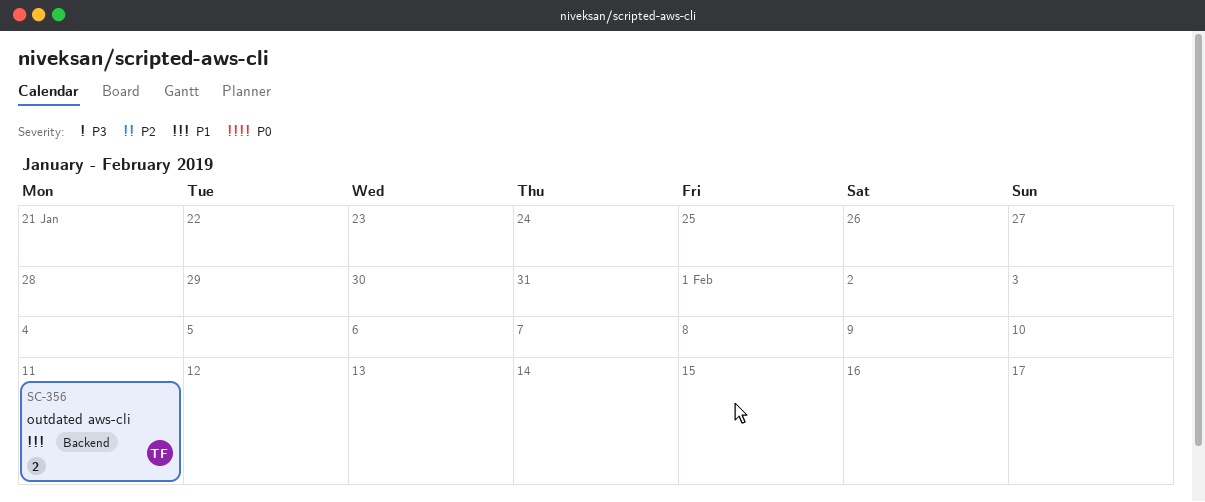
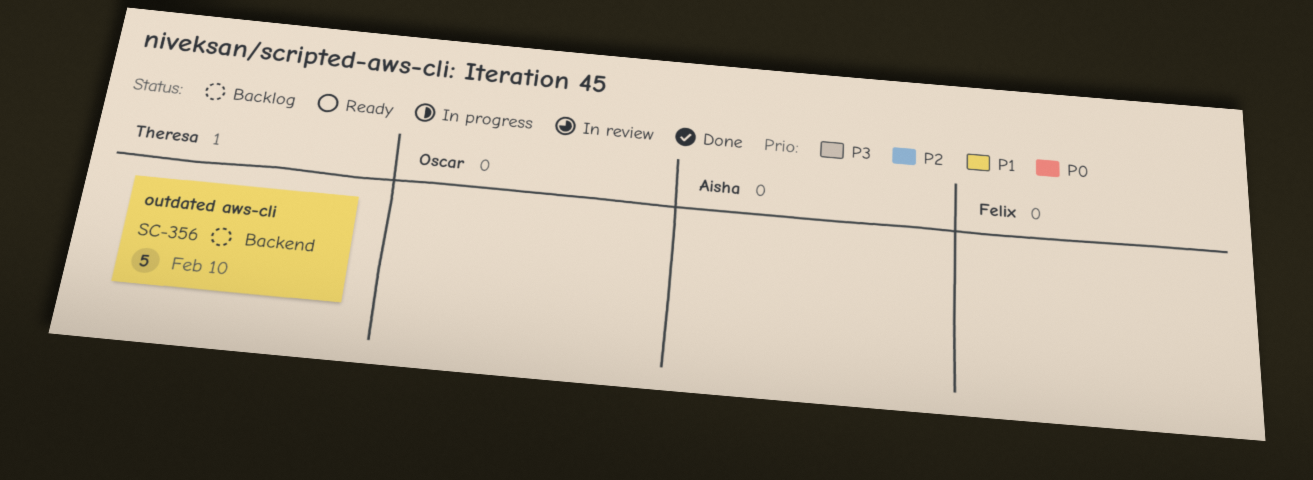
SC-356, estimate: 2 -> 5
SC-356, due: Feb 11 -> Feb 10

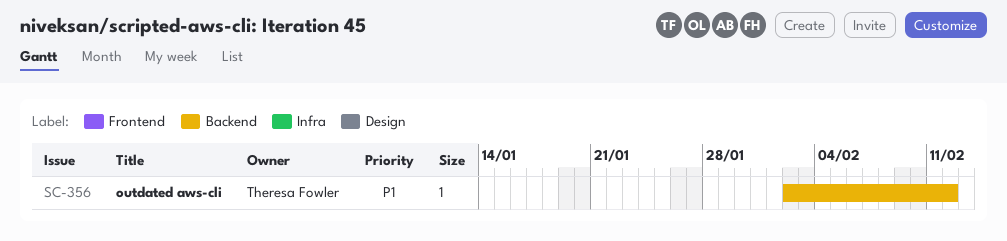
SC-356, estimate: 5 -> 1
SC-356, due: Feb 10 -> Feb 12

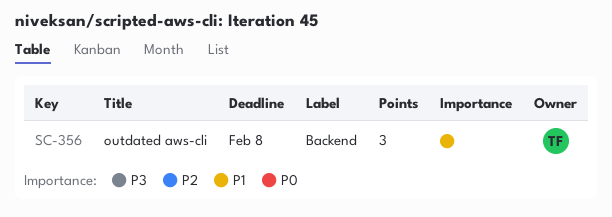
SC-356, estimate: 1 -> 3
SC-356, due: Feb 12 -> Feb 8

